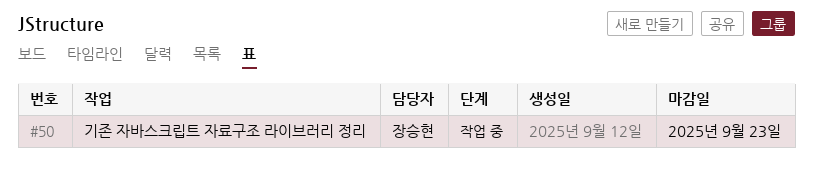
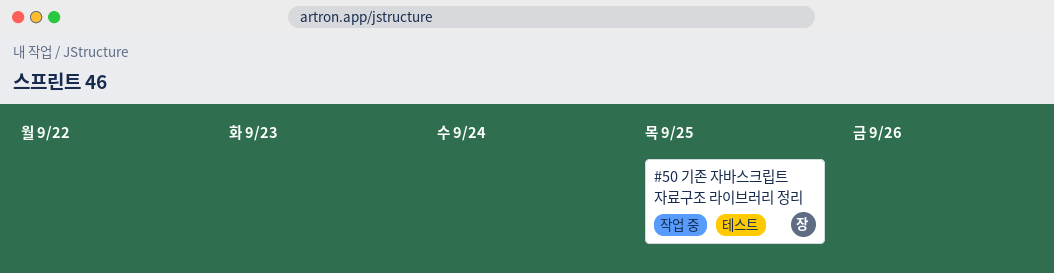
#50, due: Sep 23 -> Sep 25

